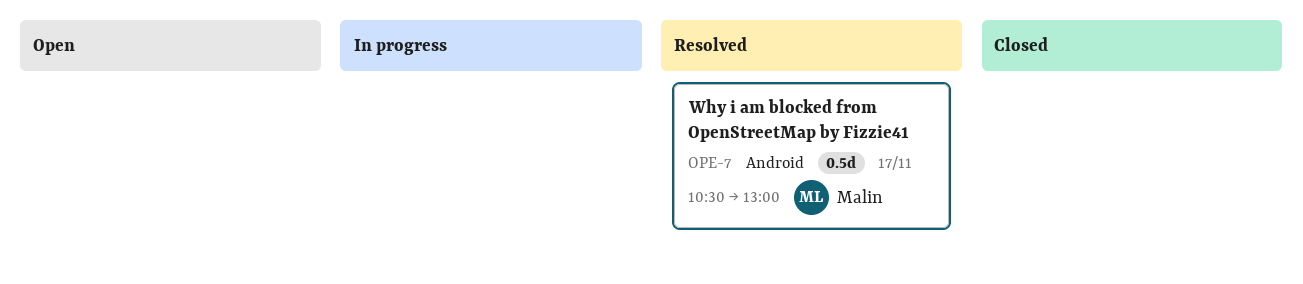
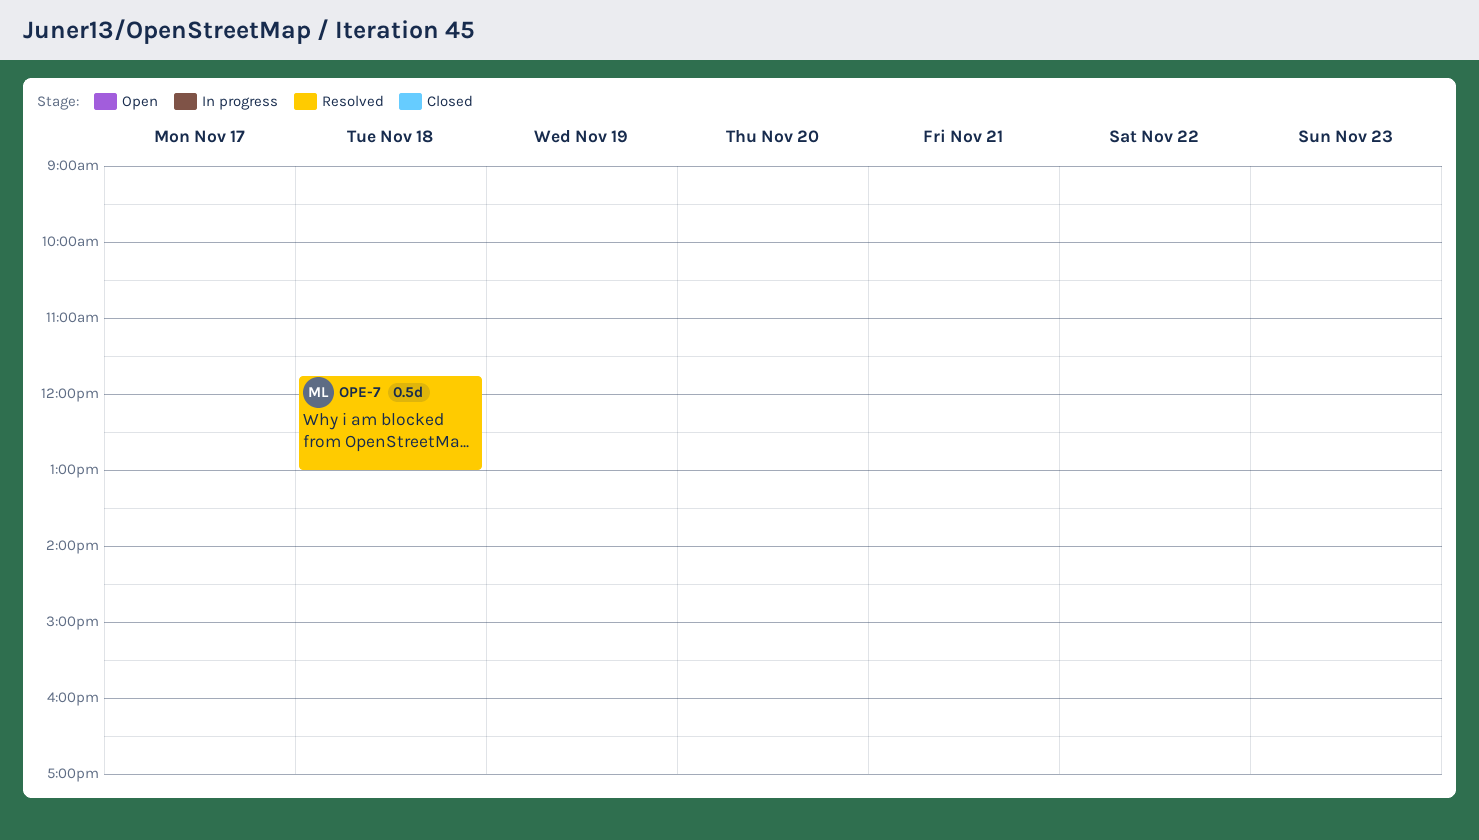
OPE-7, day: Nov 17 -> Nov 18
OPE-7, begins: 10:30 -> 11:45

